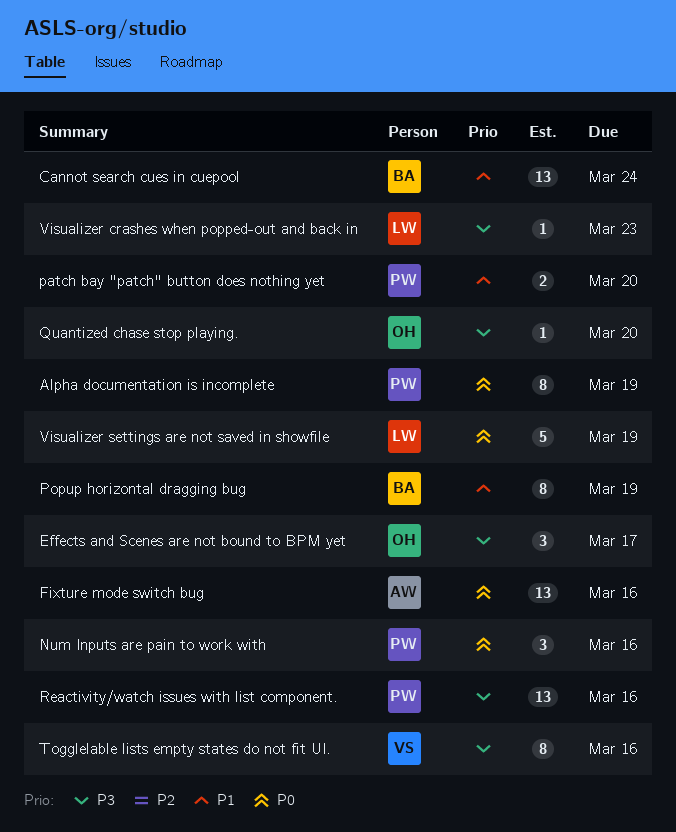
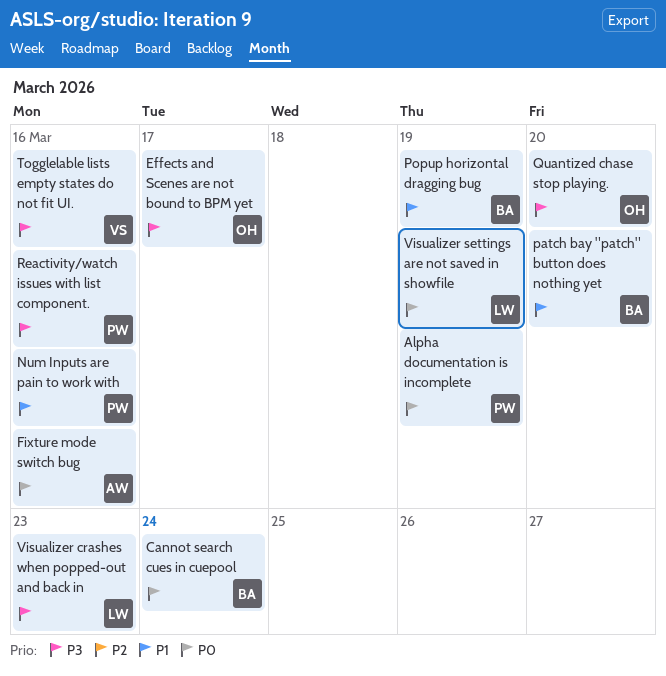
Cannot search cues in cuepool, priority: P1 -> P0
Num Inputs are pain to work with, priority: P0 -> P1
patch bay "patch" button does nothing yet, owner: PW -> BA

